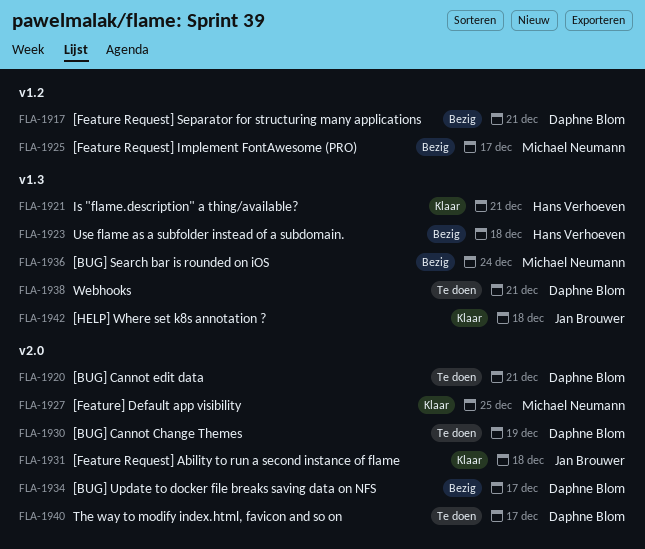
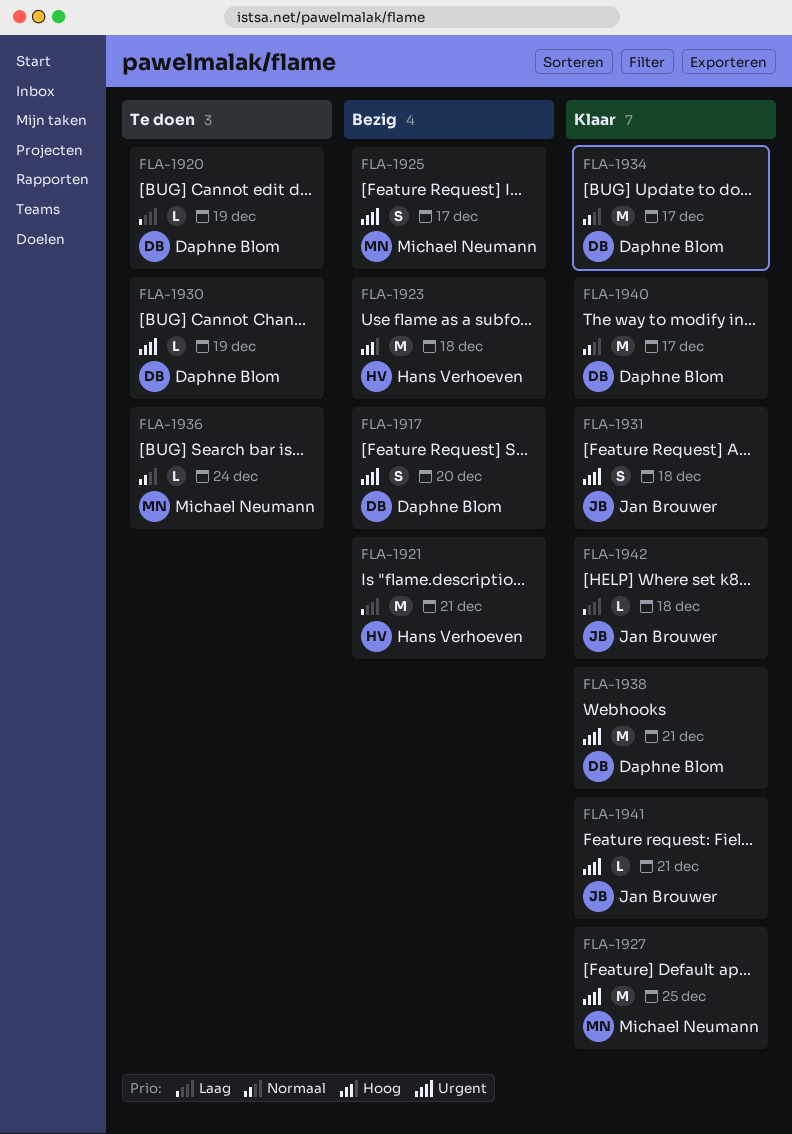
FLA-1917, due: Dec 21 -> Dec 20
FLA-1920, due: Dec 21 -> Dec 19
FLA-1921, status: Klaar -> Bezig
FLA-1934, status: Bezig -> Klaar
FLA-1936, status: Bezig -> Te doen
FLA-1938, status: Te doen -> Klaar
FLA-1940, status: Te doen -> Klaar
FLA-1941: none -> present

